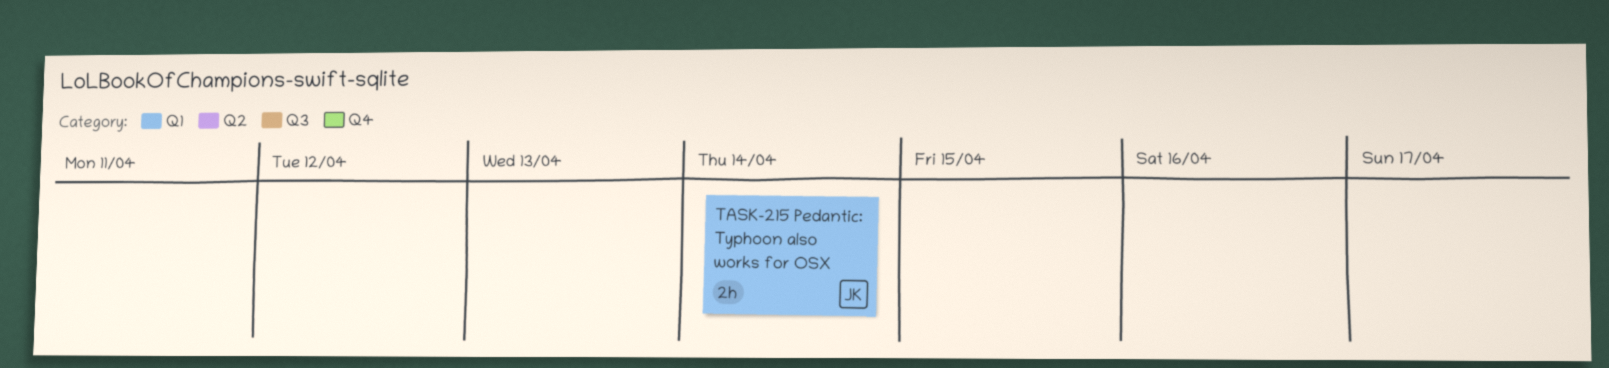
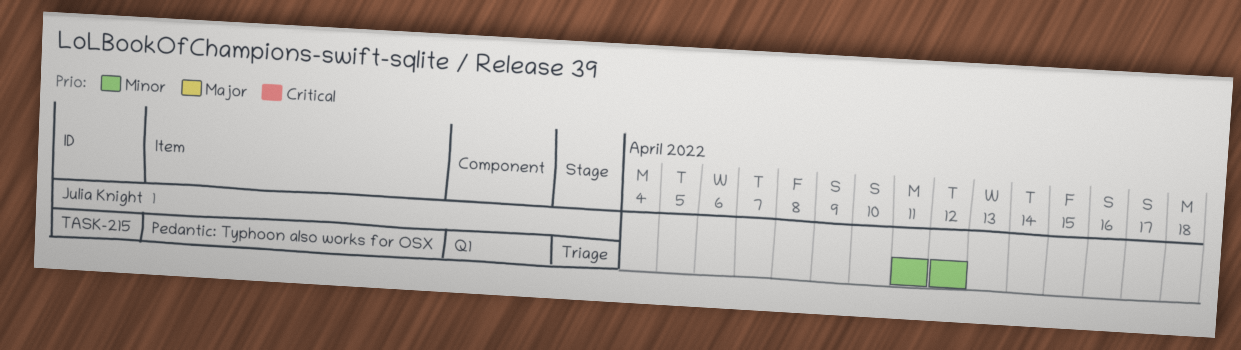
TASK-215, due: Apr 14 -> Apr 12

